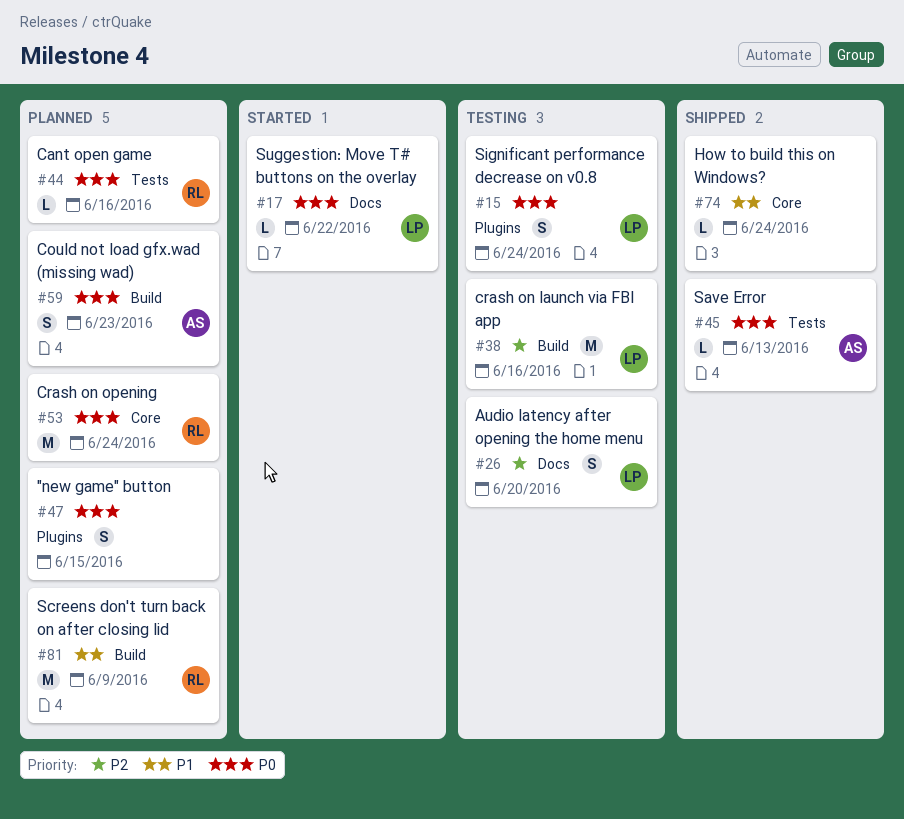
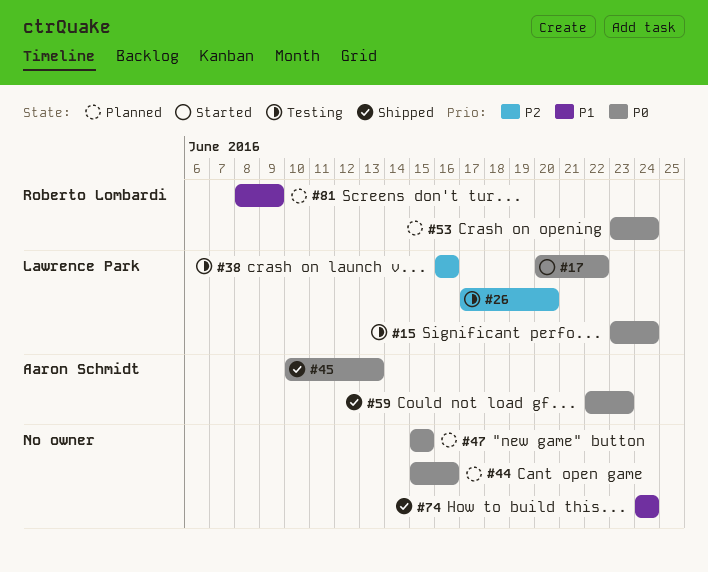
#44, owner: Roberto Lombardi -> none
#59, status: Planned -> Shipped

